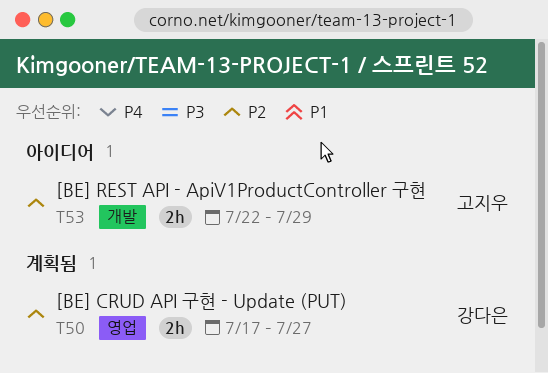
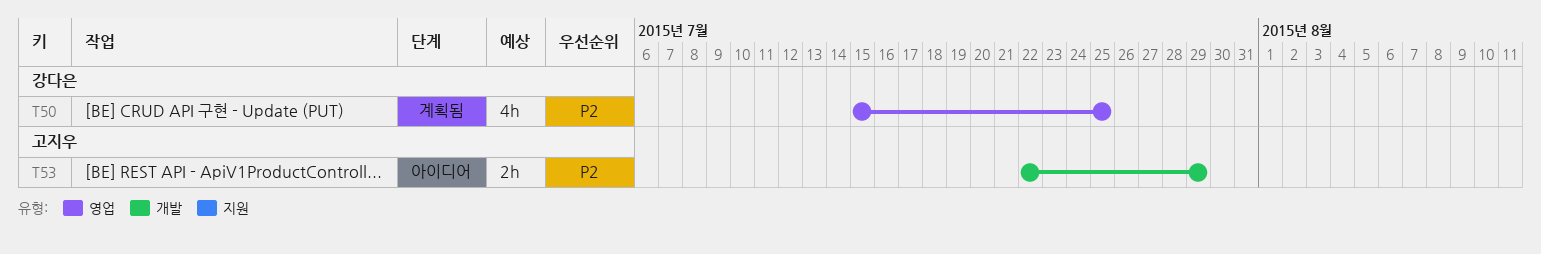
T50, estimate: 2h -> 4h
T50, start: Jul 17 -> Jul 15
T50, due: Jul 27 -> Jul 25

